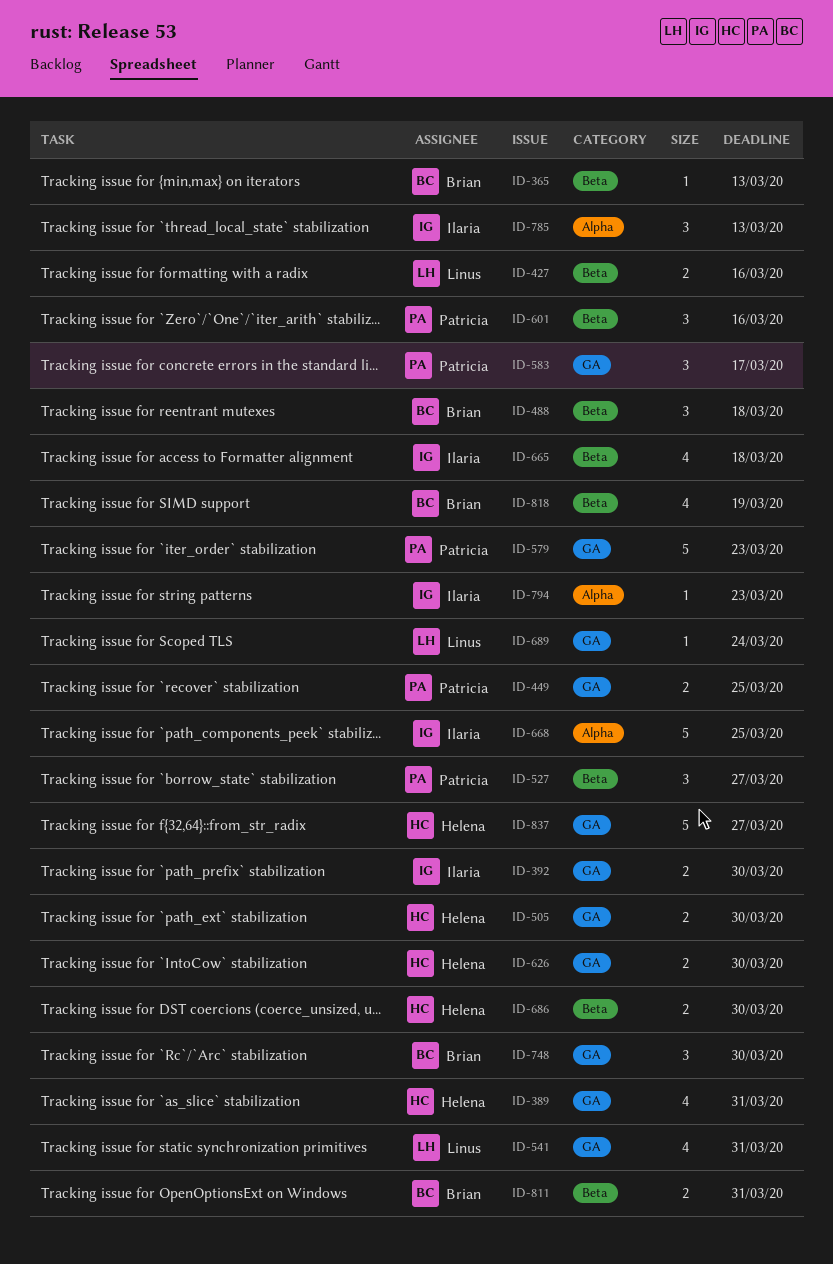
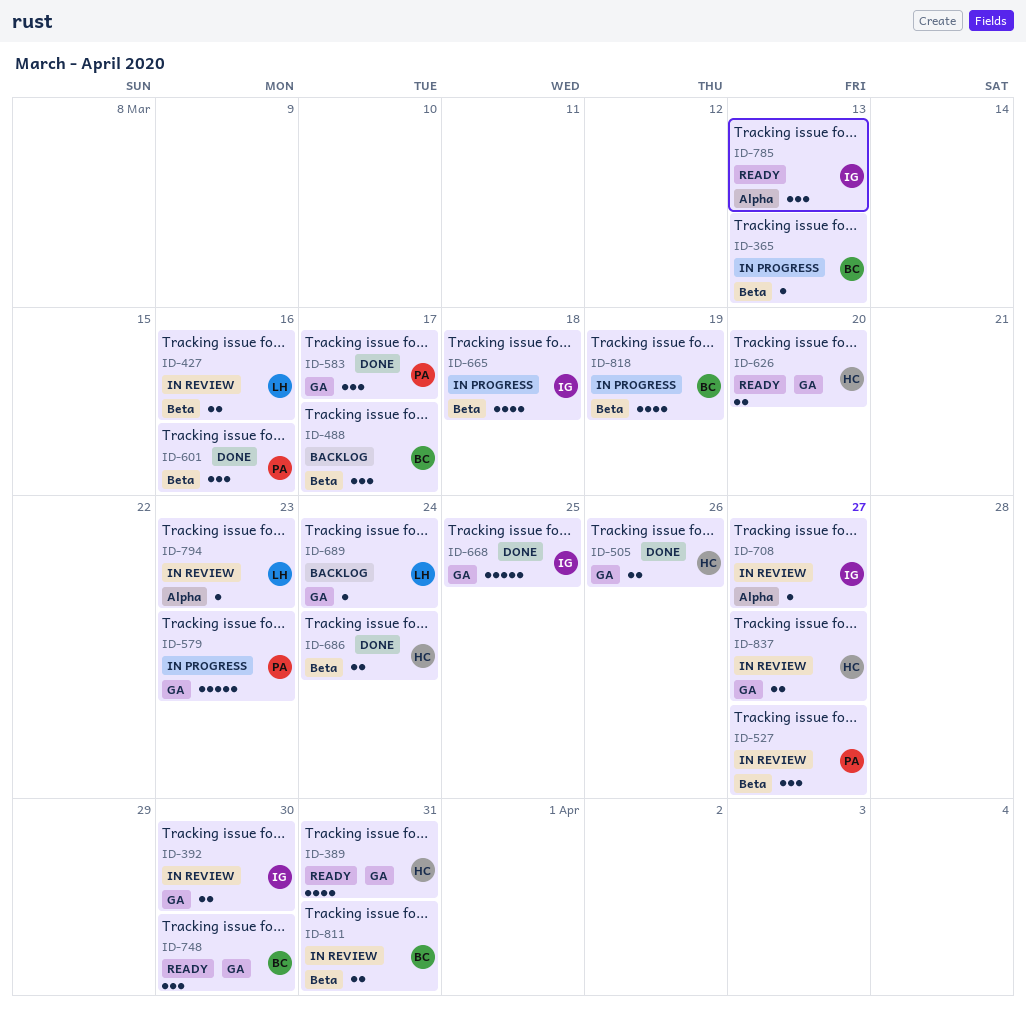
ID-449: present -> none
ID-488, due: Mar 18 -> Mar 17
ID-505, due: Mar 30 -> Mar 26
ID-541: present -> none
ID-626, due: Mar 30 -> Mar 20
ID-668, label: Alpha -> GA
ID-686, due: Mar 30 -> Mar 24
ID-708: none -> present
ID-794, owner: Ilaria -> Linus
ID-837, estimate: 5 -> 2

